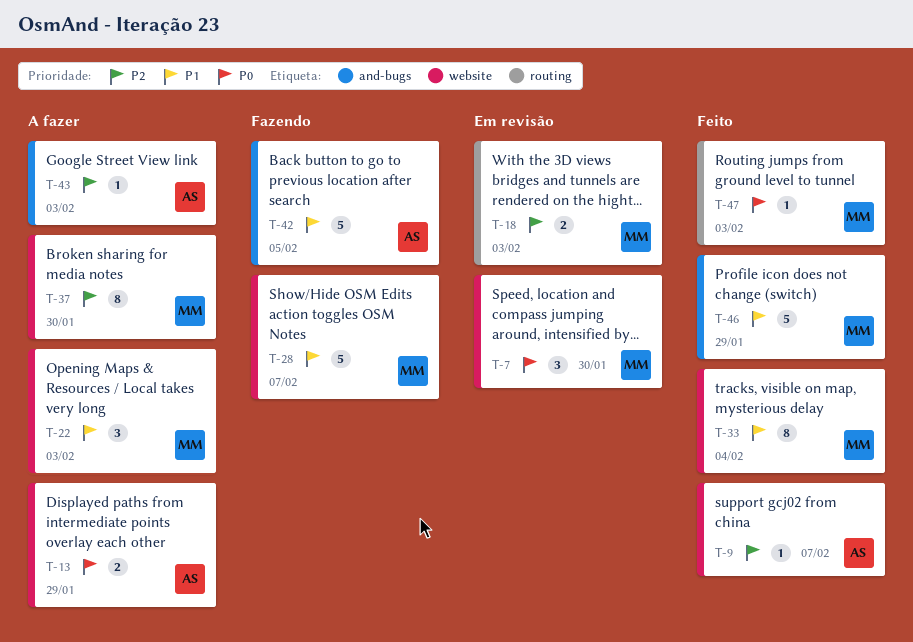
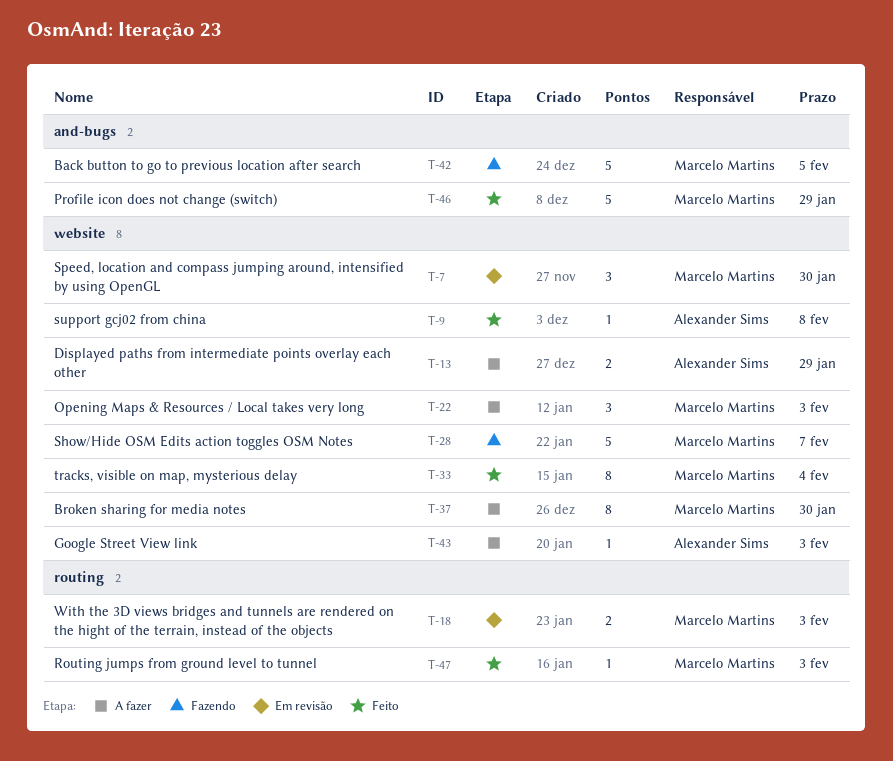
T-9, due: Feb 7 -> Feb 8
T-42, owner: Alexander Sims -> Marcelo Martins
T-43, label: and-bugs -> website

